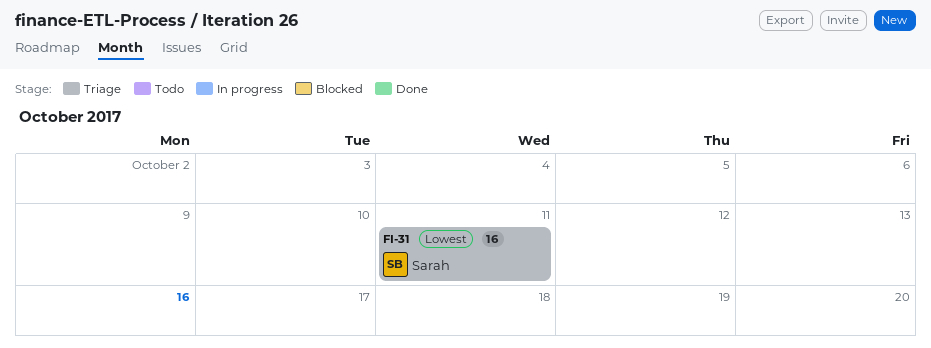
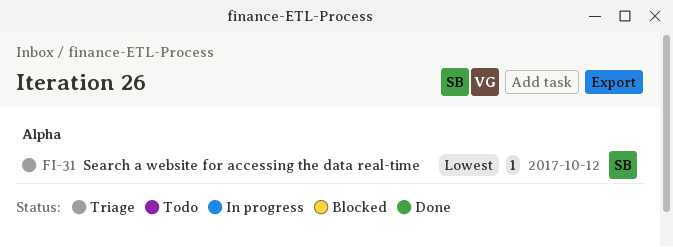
FI-31, estimate: 16 -> 1
FI-31, due: Oct 11 -> Oct 12

